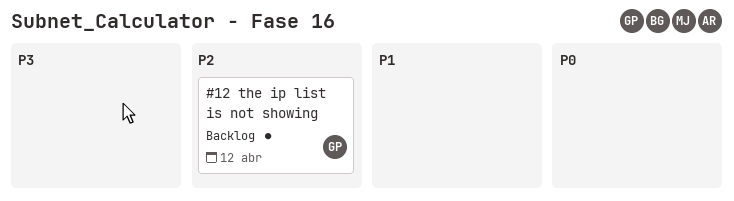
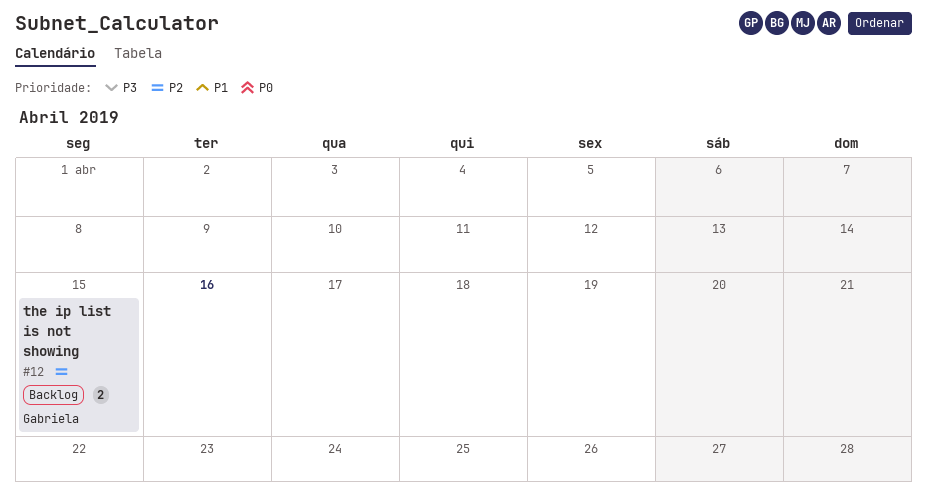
#12, estimate: 1 -> 2
#12, due: Apr 12 -> Apr 15

